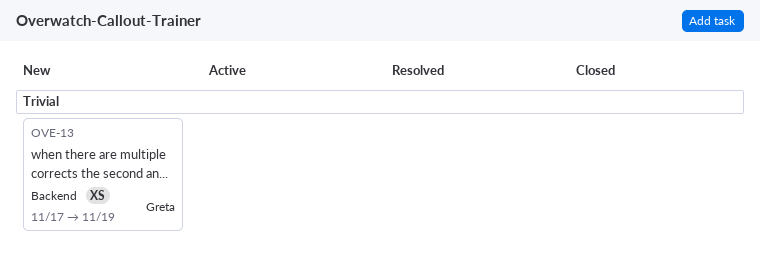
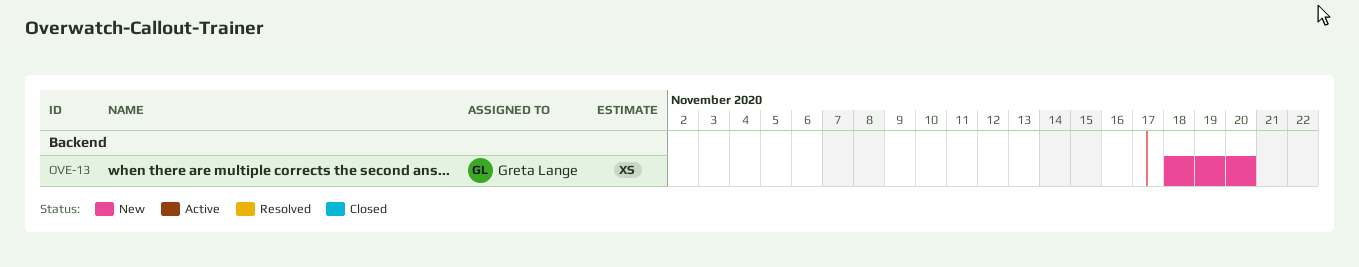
OVE-13, start: Nov 17 -> Nov 18
OVE-13, due: Nov 19 -> Nov 20

